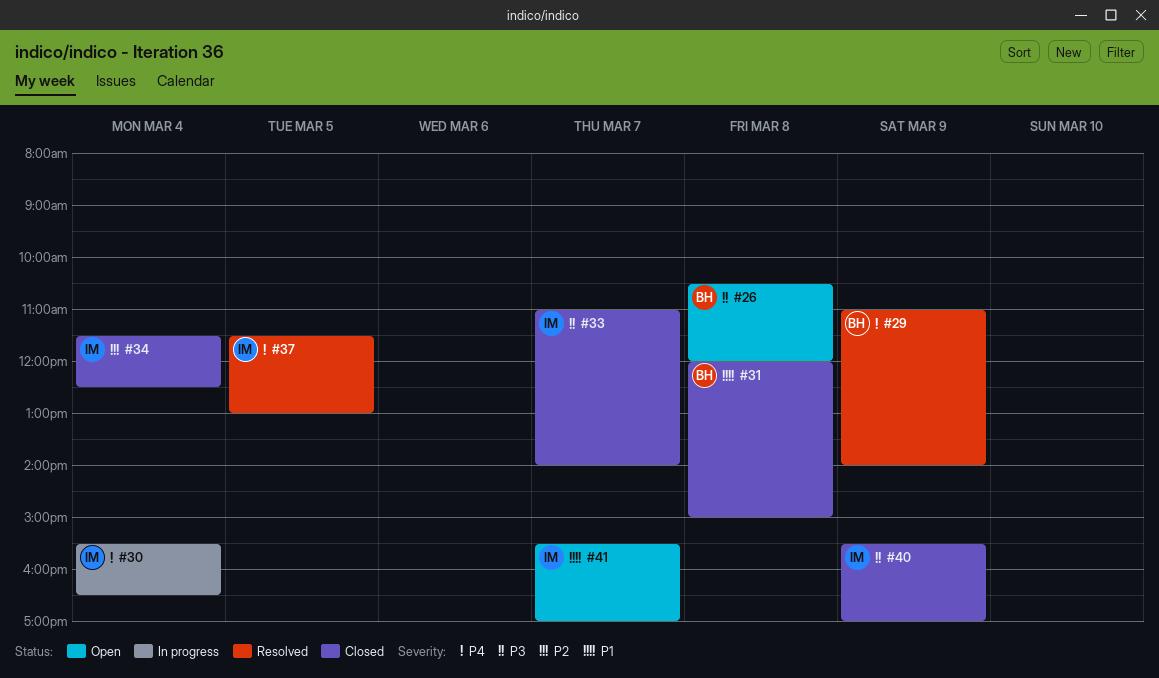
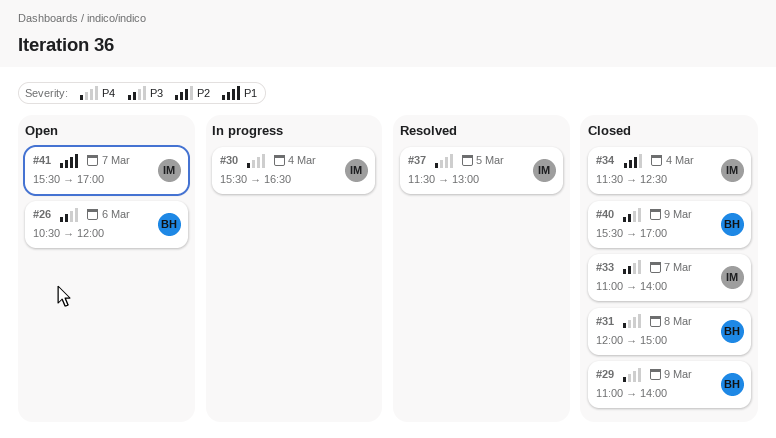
#26, day: Mar 8 -> Mar 6
#29, status: Resolved -> Closed
#31, priority: P1 -> P4
#40, owner: IM -> BH

